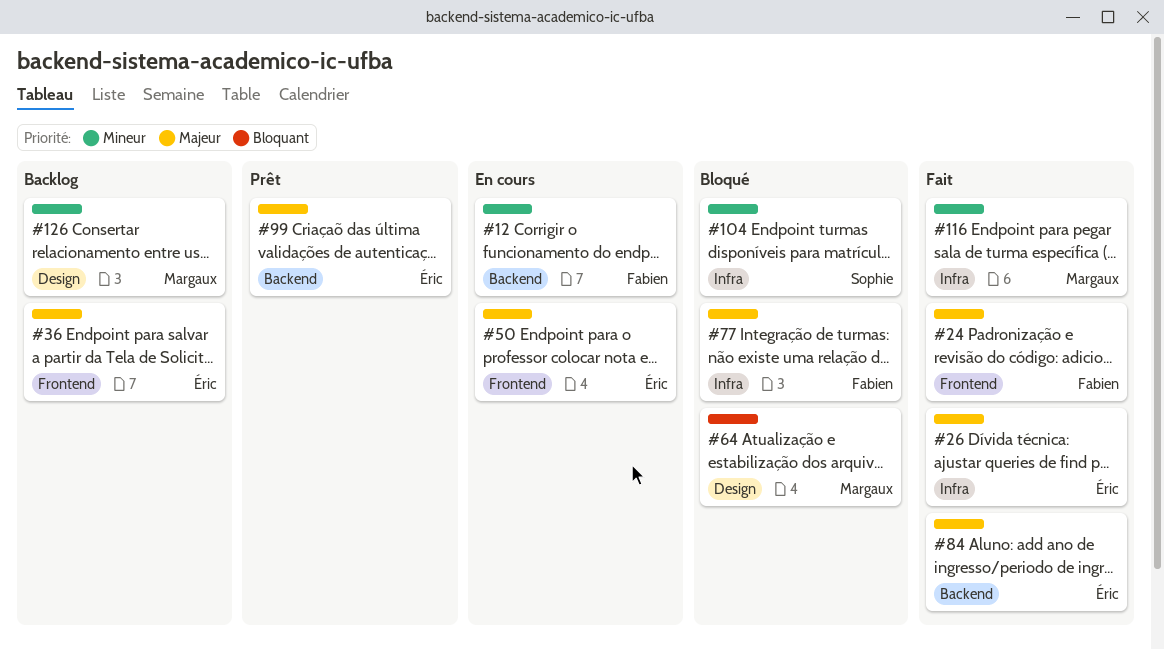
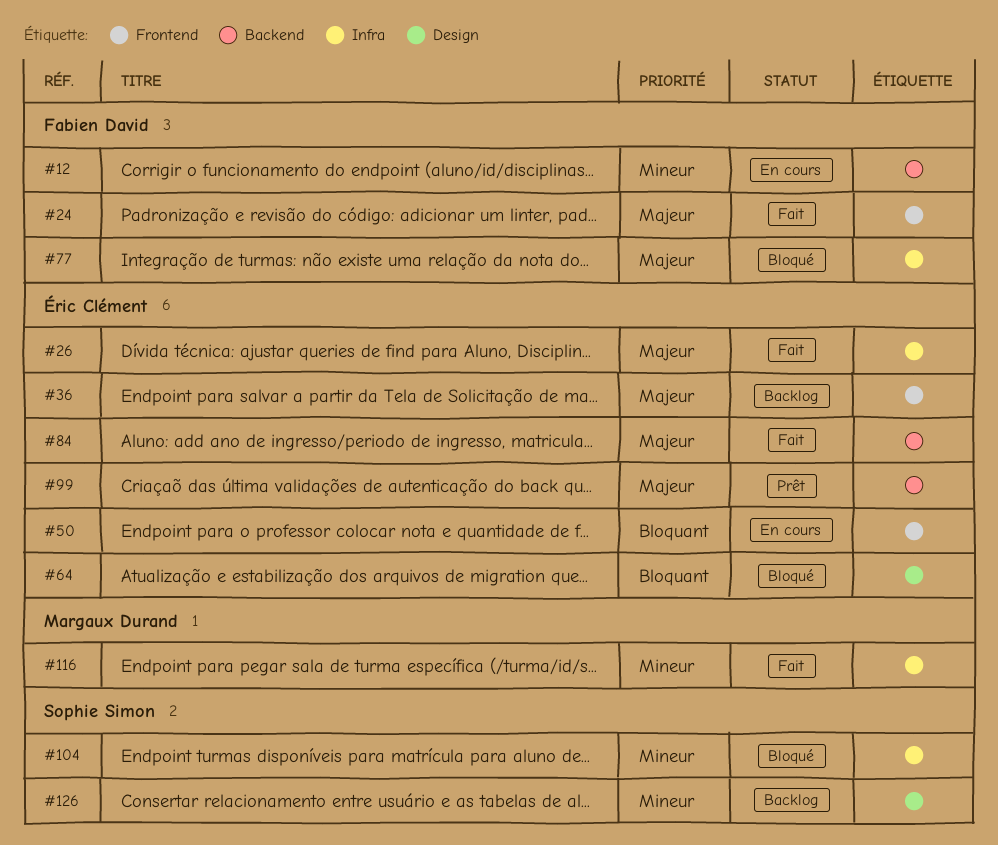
#50, priority: Majeur -> Bloquant
#64, owner: Margaux Durand -> Éric Clément
#126, owner: Margaux Durand -> Sophie Simon

